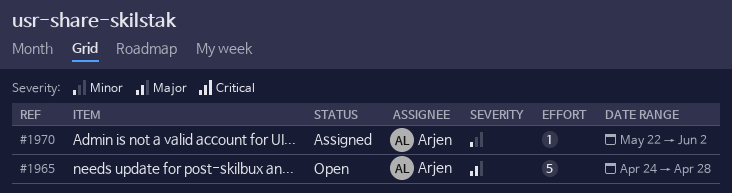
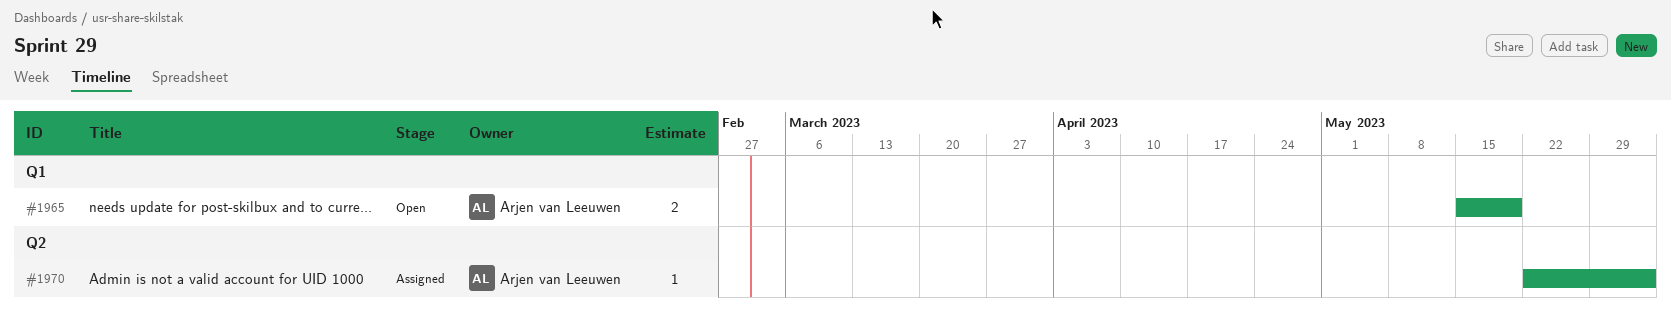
#1965, estimate: 5 -> 2
#1965, start: Apr 24 -> May 15
#1965, due: Apr 28 -> May 19

